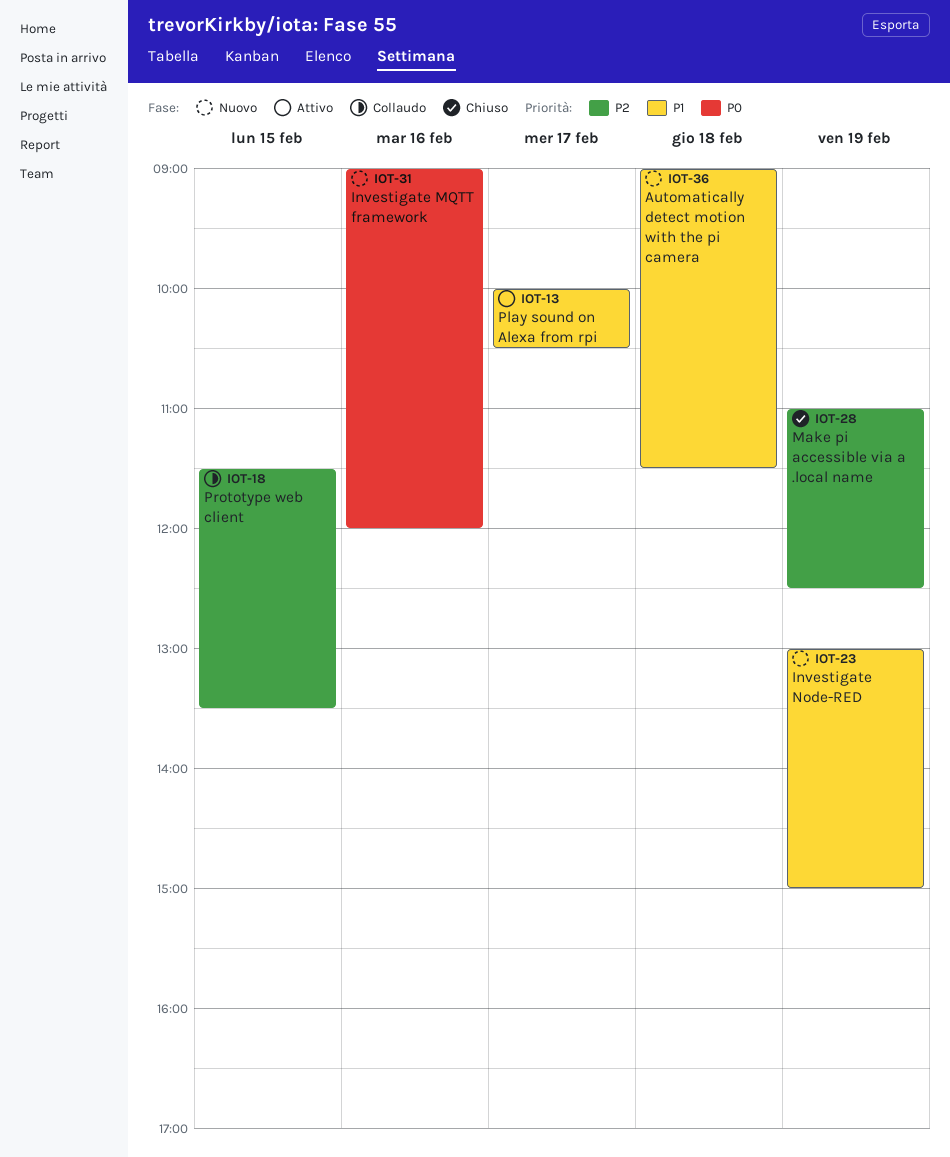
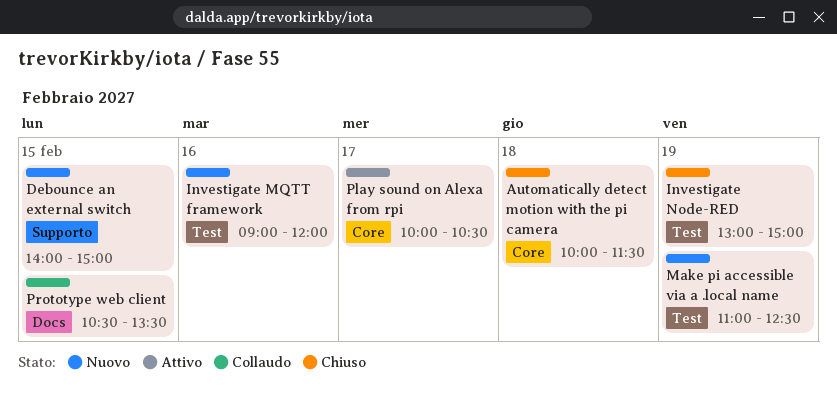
Automatically detect motion with the pi camera, status: Nuovo -> Chiuso
Automatically detect motion with the pi camera, begins: 09:00 -> 10:00
Debounce an external switch: none -> present
Investigate Node-RED, status: Nuovo -> Chiuso
Make pi accessible via a .local name, status: Chiuso -> Nuovo
Prototype web client, begins: 11:30 -> 10:30

